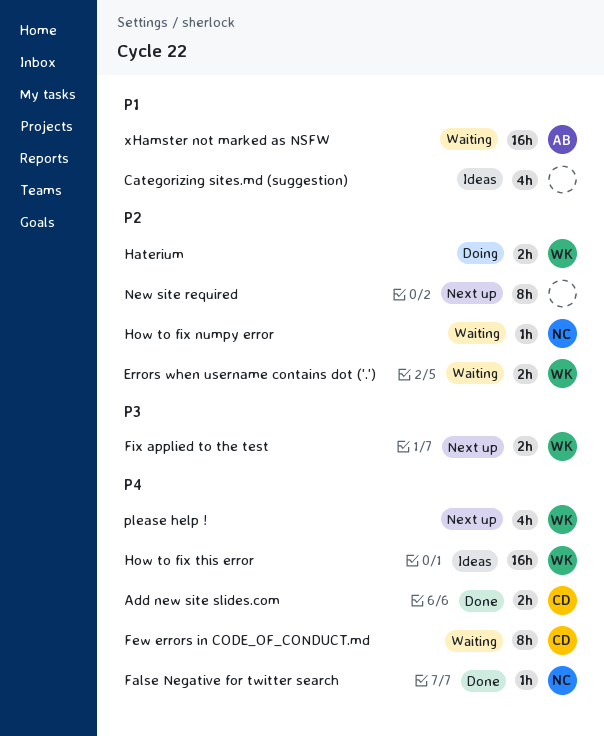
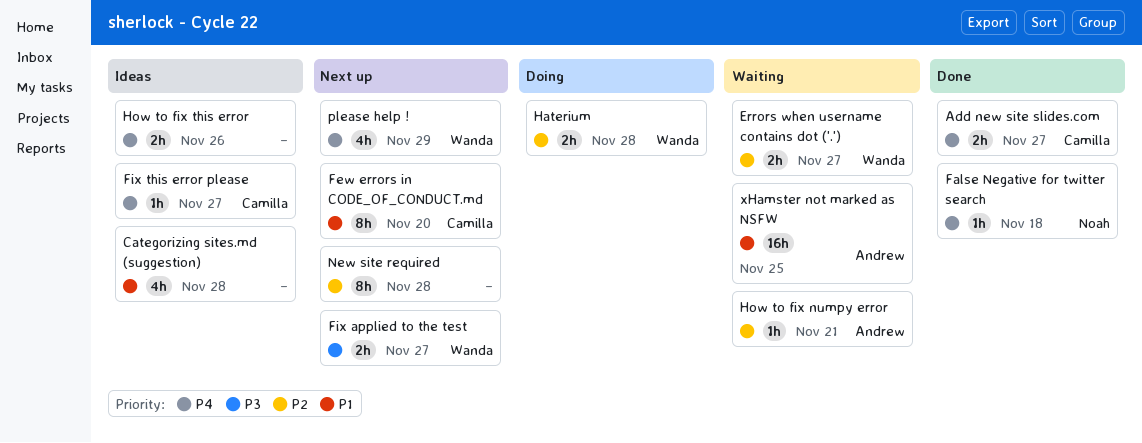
Few errors in CODE_OF_CONDUCT.md, status: Waiting -> Next up
Few errors in CODE_OF_CONDUCT.md, priority: P4 -> P1
Fix this error please: none -> present
How to fix numpy error, owner: Noah -> Andrew
How to fix this error, owner: Wanda -> none
How to fix this error, estimate: 16h -> 2h

